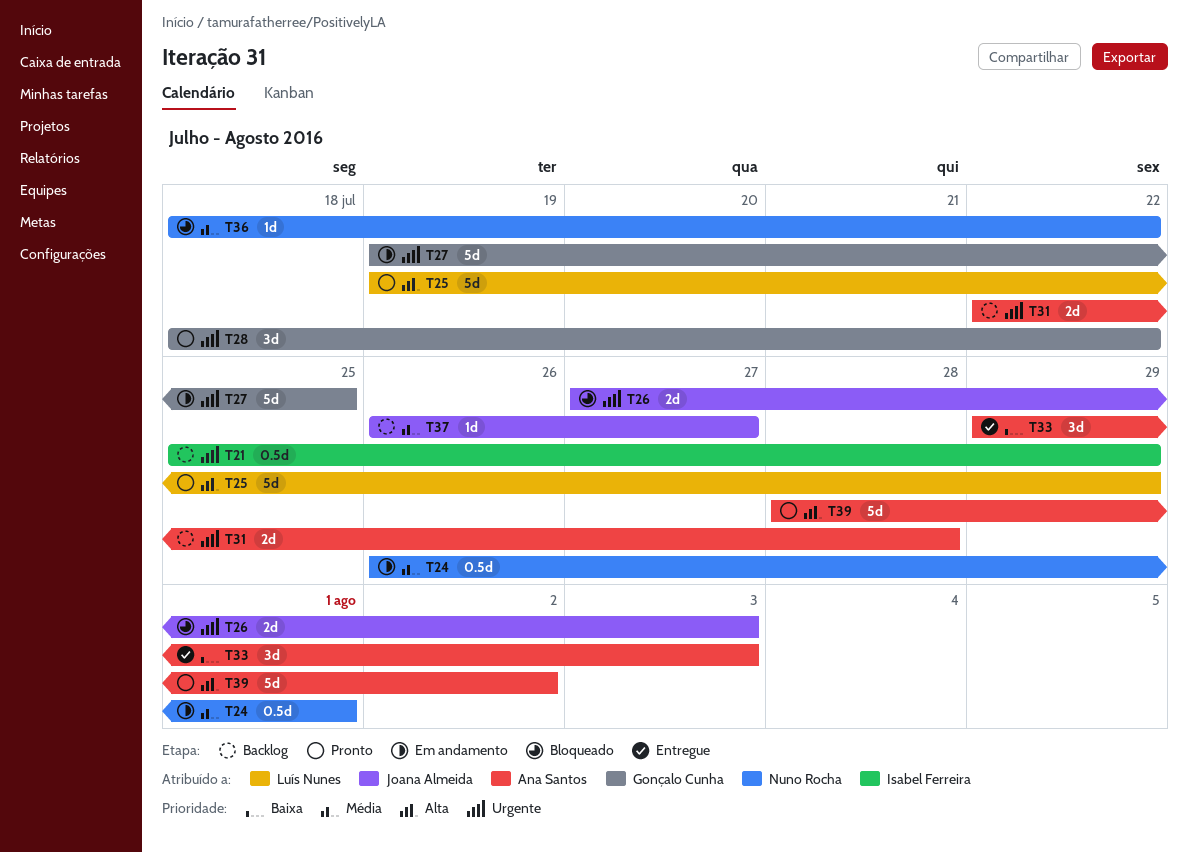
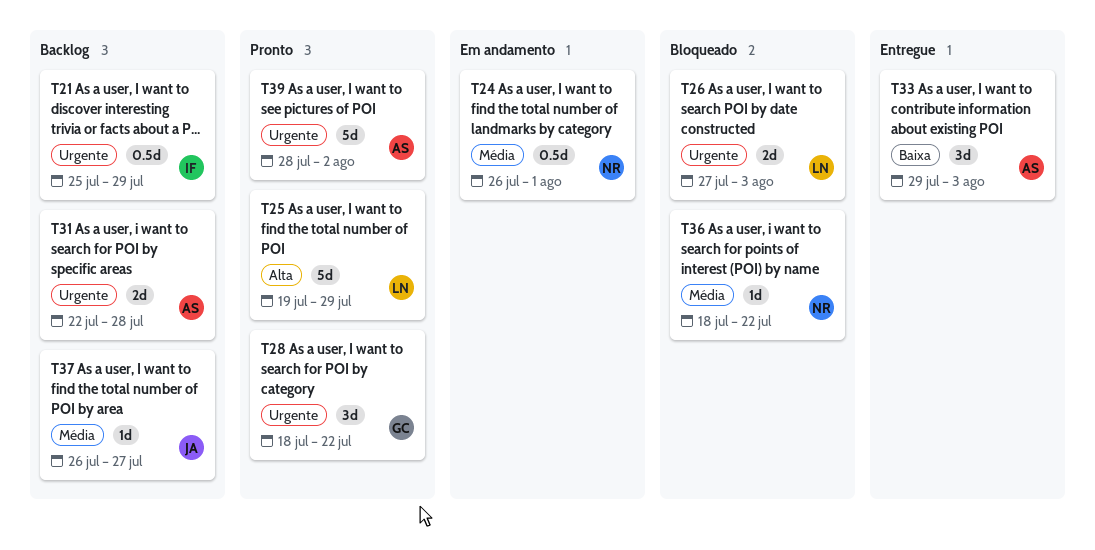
T26, owner: Joana Almeida -> Luís Nunes
T27: present -> none
T39, priority: Alta -> Urgente

